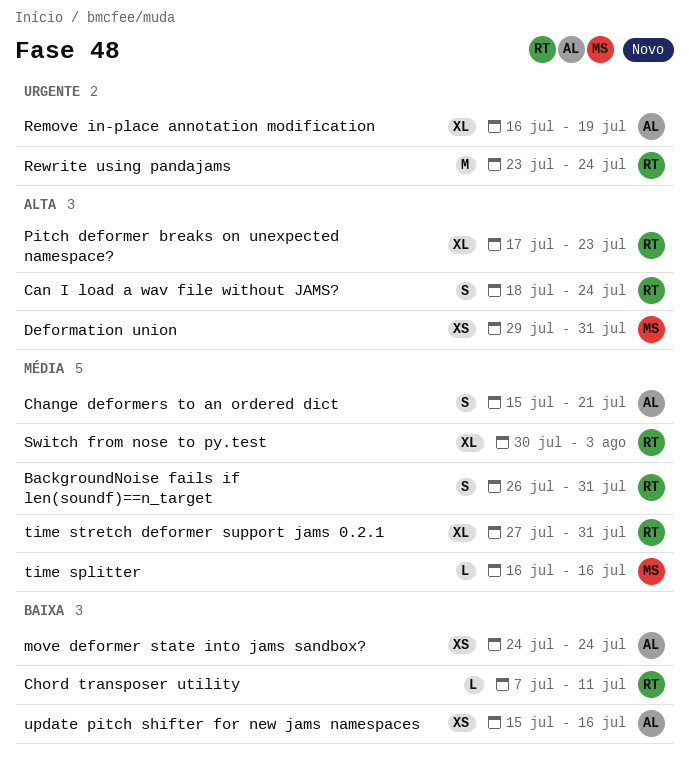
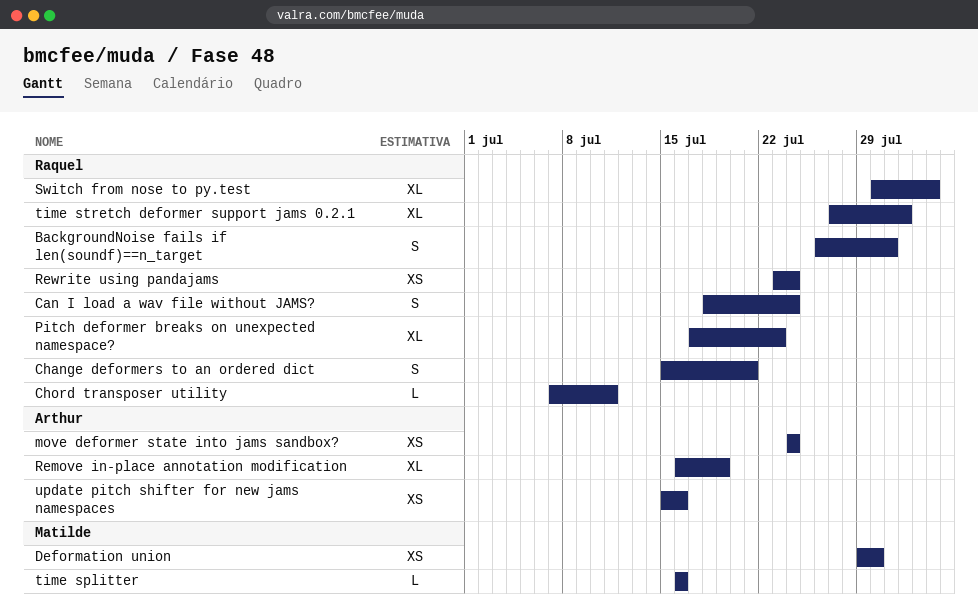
Change deformers to an ordered dict, owner: Arthur -> Raquel
Deformation union, due: Jul 31 -> Jul 30
Rewrite using pandajams, estimate: M -> XS
time stretch deformer support jams 0.2.1, due: Jul 31 -> Aug 1

